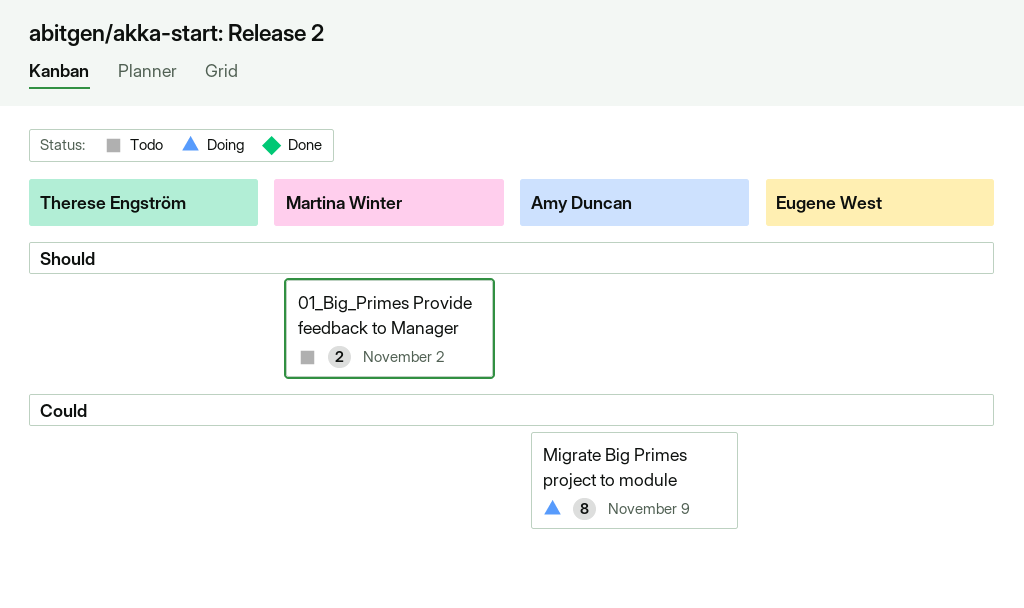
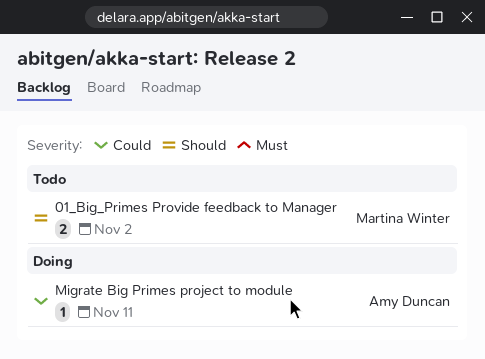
Migrate Big Primes project to module, estimate: 8 -> 1
Migrate Big Primes project to module, due: Nov 9 -> Nov 11

